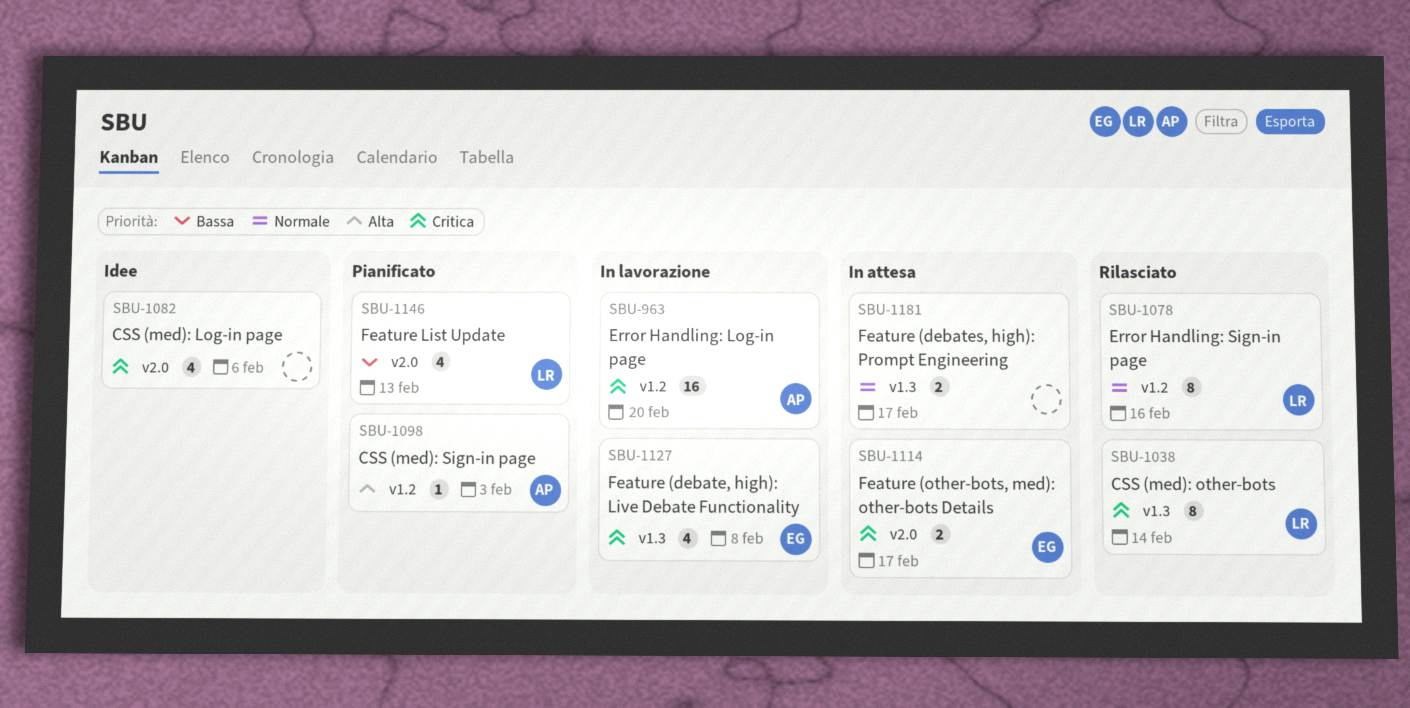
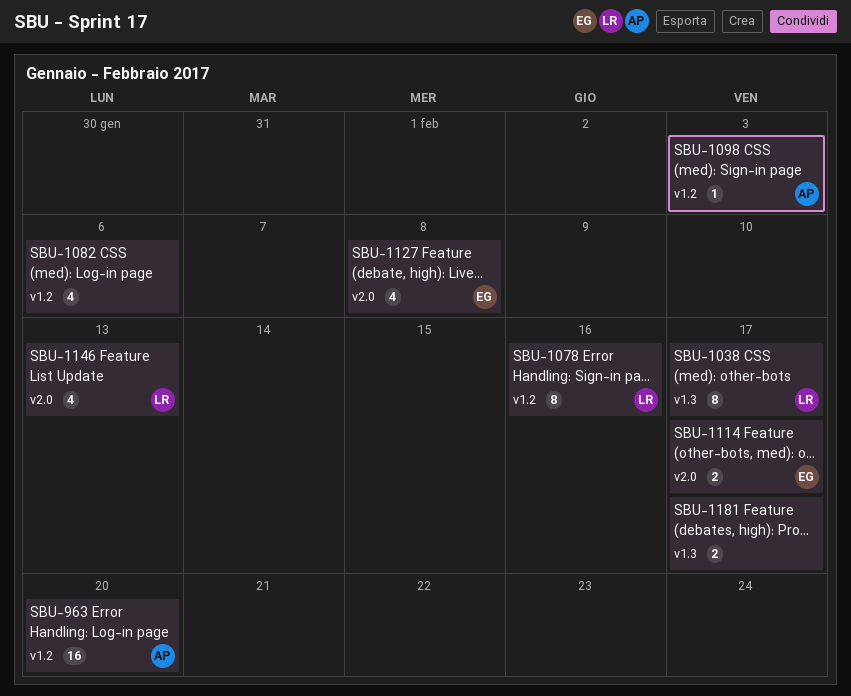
SBU-1038, due: Feb 14 -> Feb 17
SBU-1082, label: v2.0 -> v1.2
SBU-1127, label: v1.3 -> v2.0

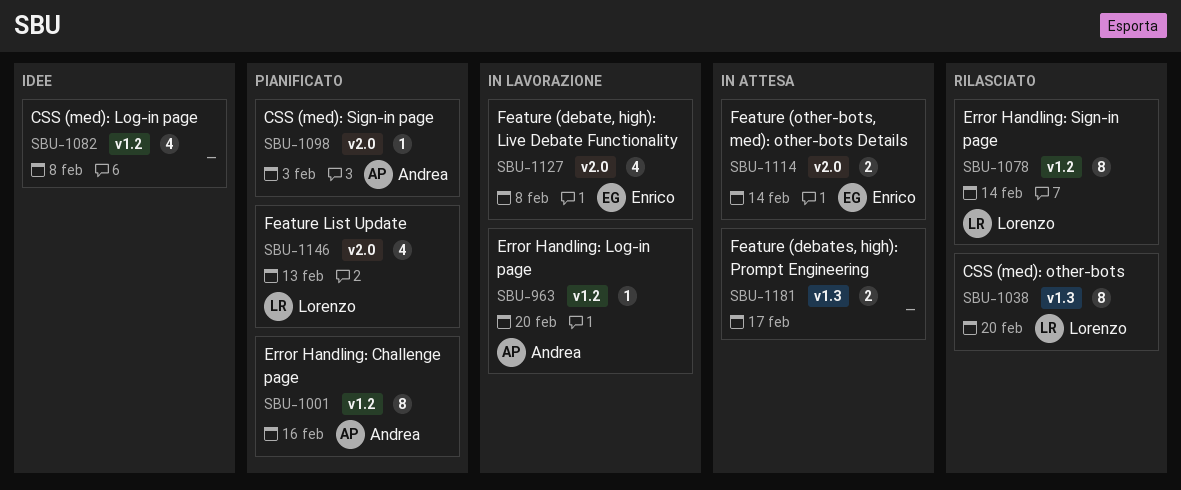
SBU-963, estimate: 16 -> 1
SBU-1001: none -> present
SBU-1038, due: Feb 17 -> Feb 20
SBU-1078, due: Feb 16 -> Feb 14
SBU-1082, due: Feb 6 -> Feb 8
SBU-1098, label: v1.2 -> v2.0
SBU-1114, due: Feb 17 -> Feb 14

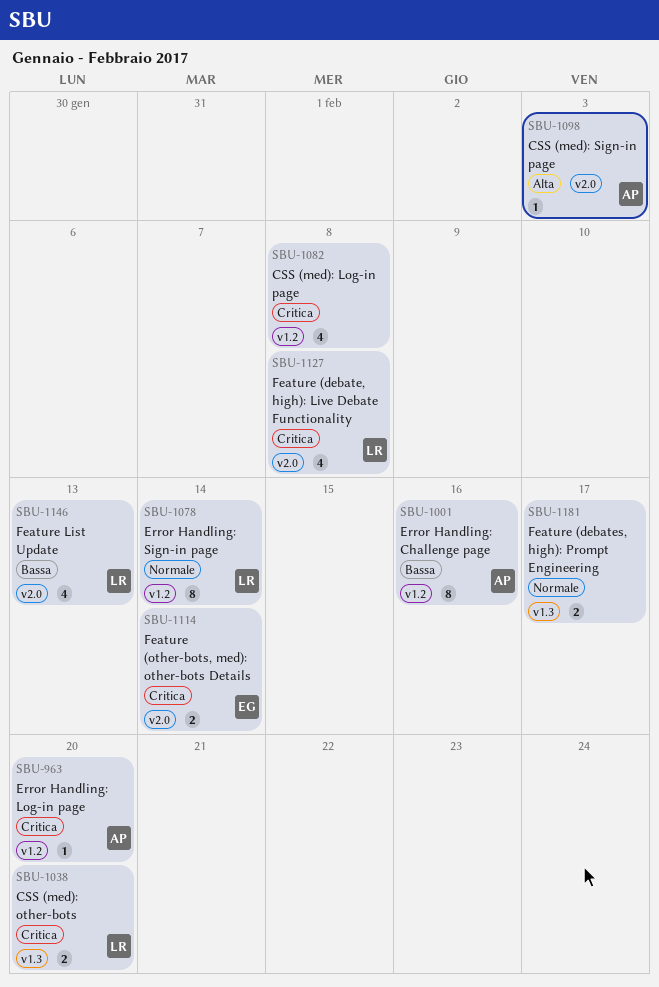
SBU-1038, estimate: 8 -> 2
SBU-1127, owner: Enrico -> Lorenzo

